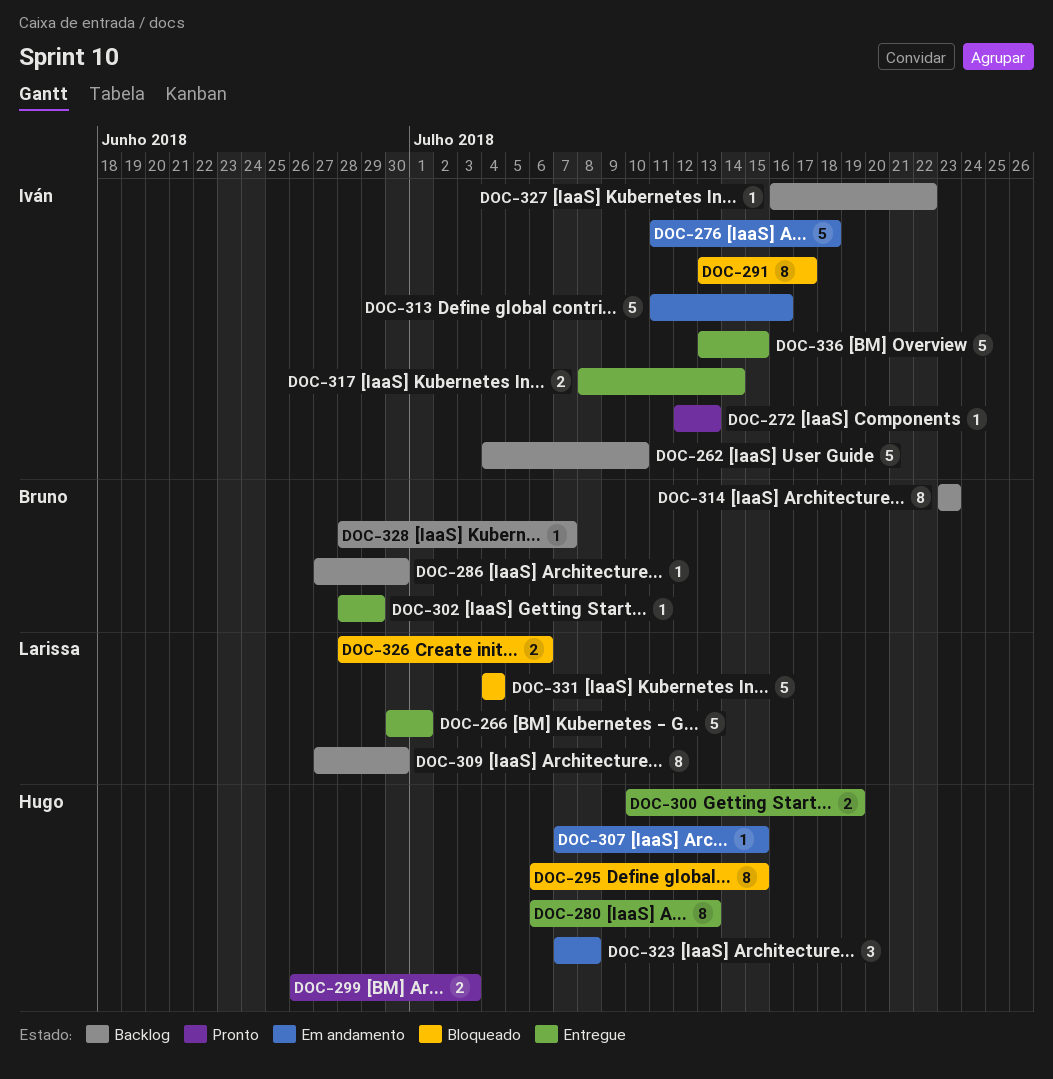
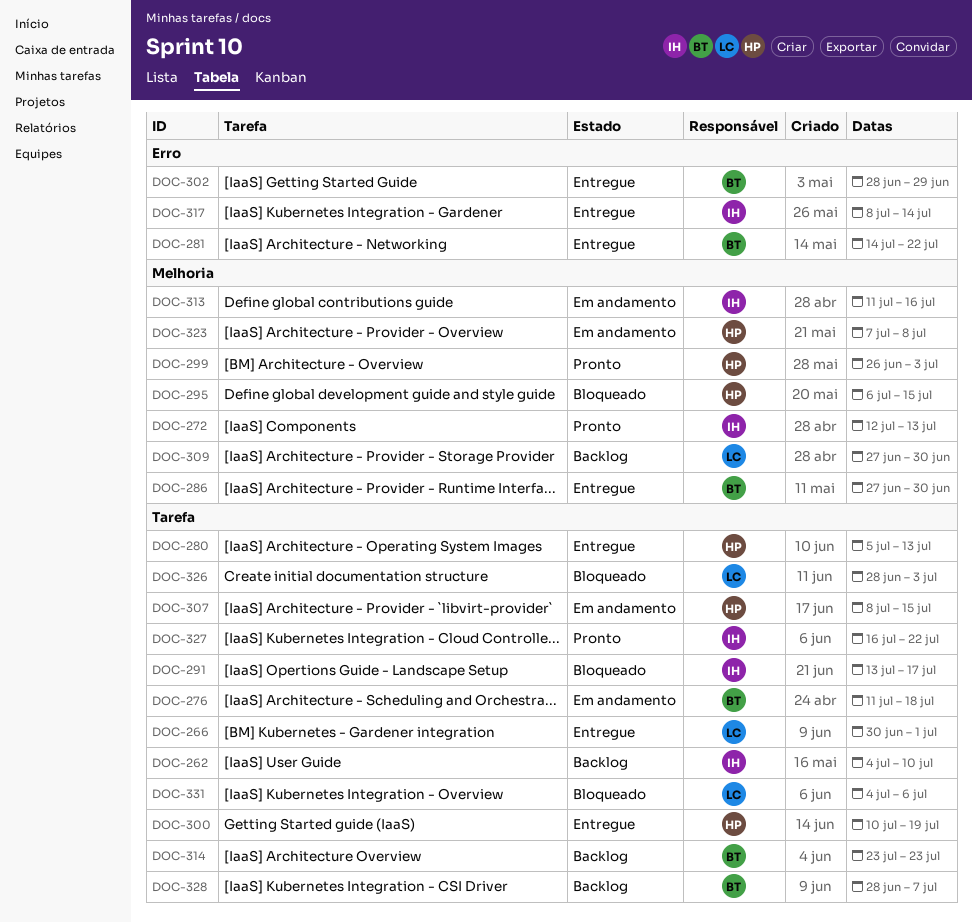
DOC-276, owner: Iván -> Bruno
DOC-280, start: Jul 6 -> Jul 5
DOC-281: none -> present
DOC-286, status: Backlog -> Entregue
DOC-307, start: Jul 7 -> Jul 8
DOC-326, due: Jul 6 -> Jul 3
DOC-327, status: Backlog -> Pronto
DOC-331, due: Jul 4 -> Jul 6
DOC-336: present -> none

